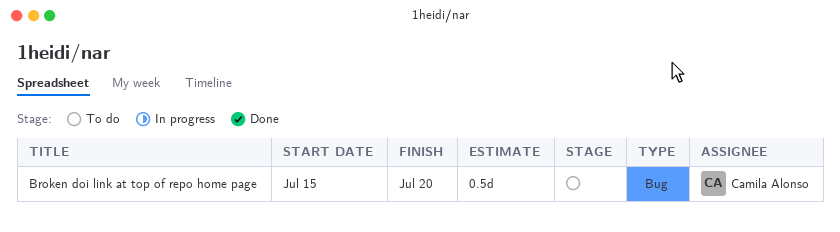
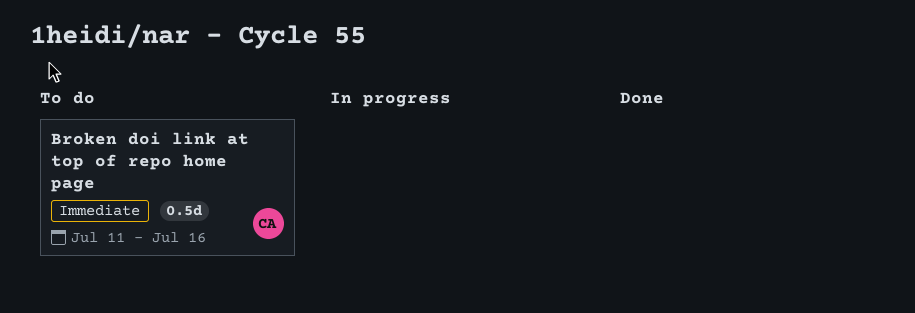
Broken doi link at top of repo home page, start: Jul 15 -> Jul 11
Broken doi link at top of repo home page, due: Jul 20 -> Jul 16

